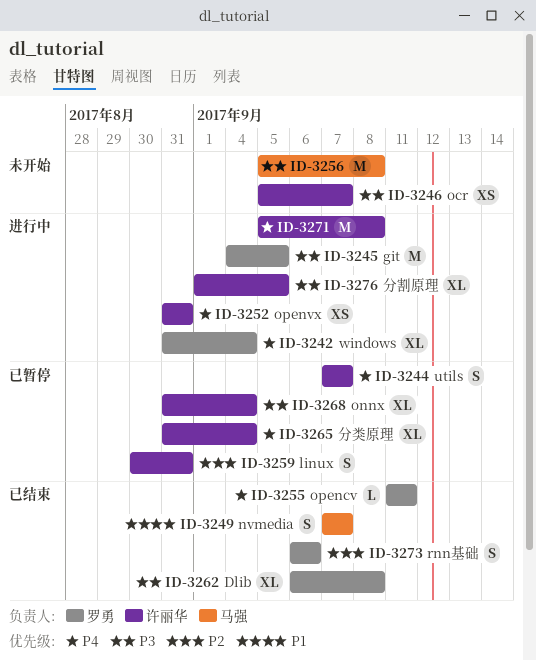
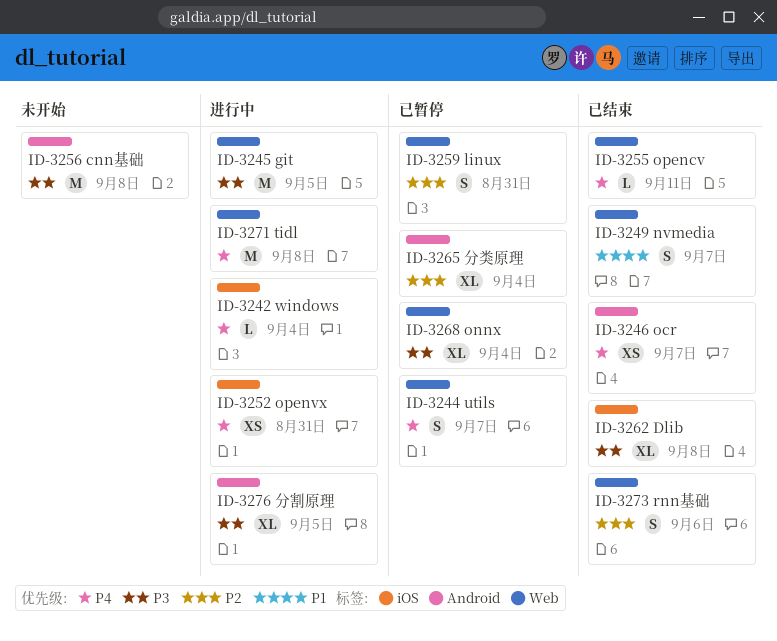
ID-3242, estimate: XL -> L
ID-3246, status: 未开始 -> 已结束
ID-3246, priority: P3 -> P4
ID-3265, priority: P4 -> P2

